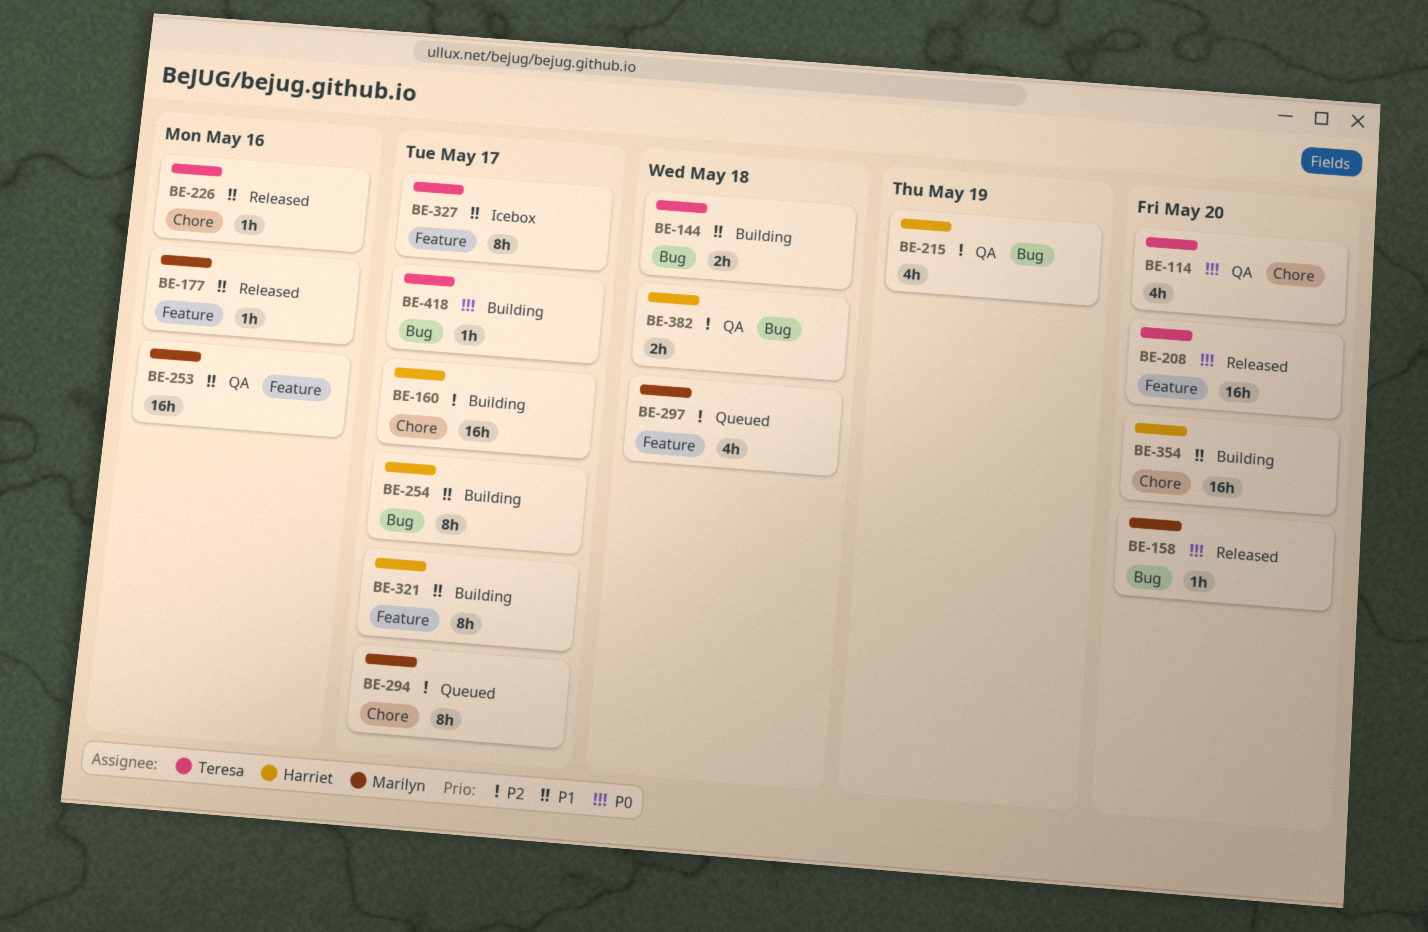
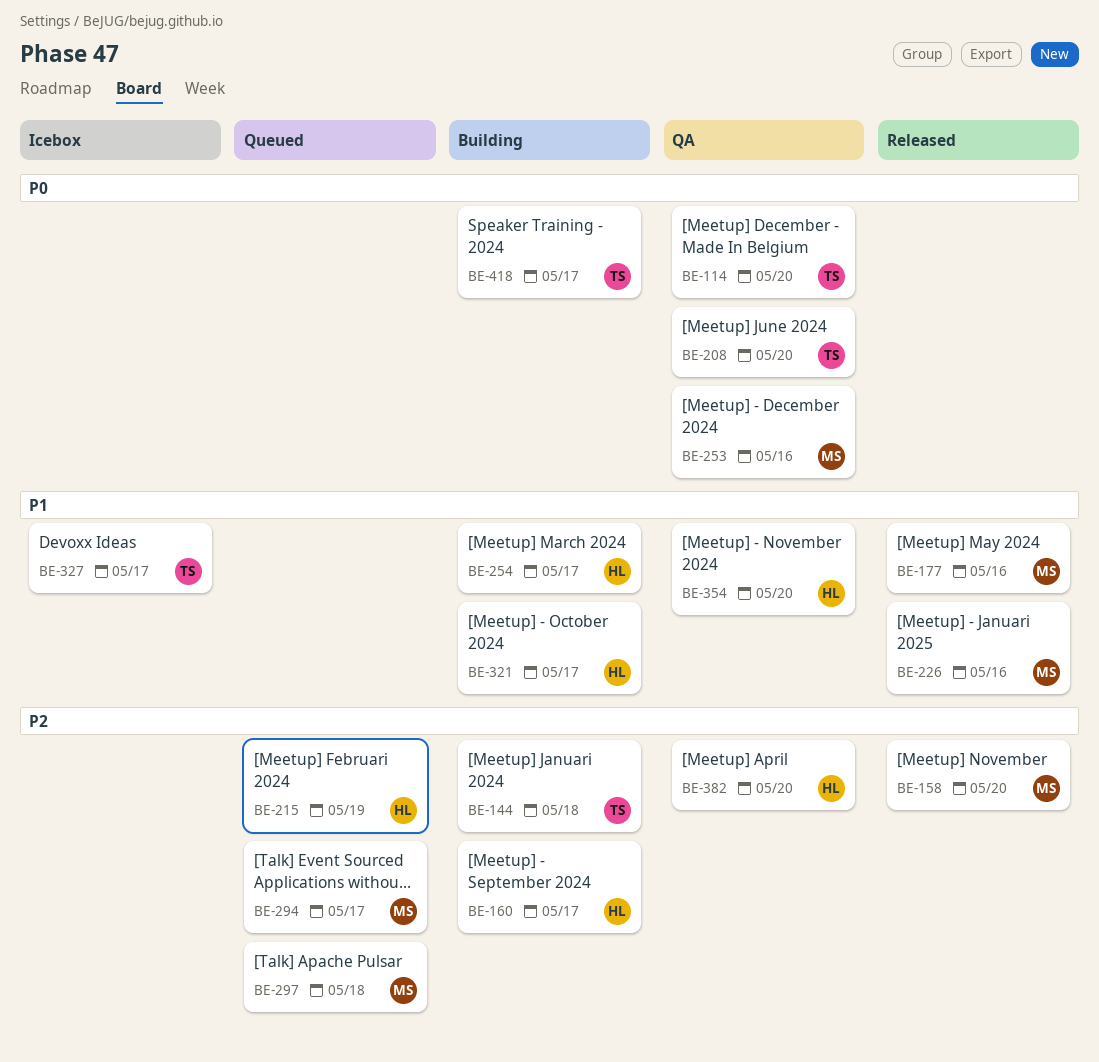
BE-144, priority: P1 -> P2
BE-158, priority: P0 -> P2
BE-208, status: Released -> QA
BE-215, status: QA -> Queued
BE-226, owner: Teresa -> Marilyn
BE-253, priority: P1 -> P0
BE-354, status: Building -> QA
BE-382, due: May 18 -> May 20

